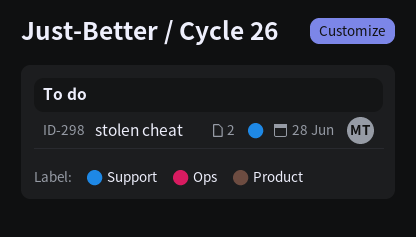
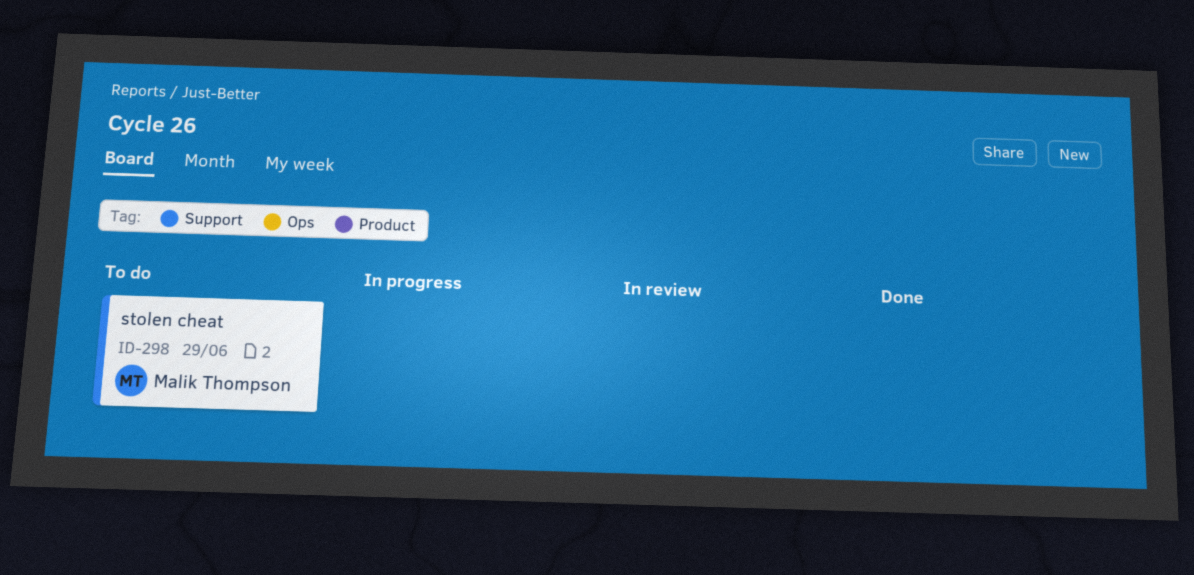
ID-298, due: Jun 28 -> Jun 29

